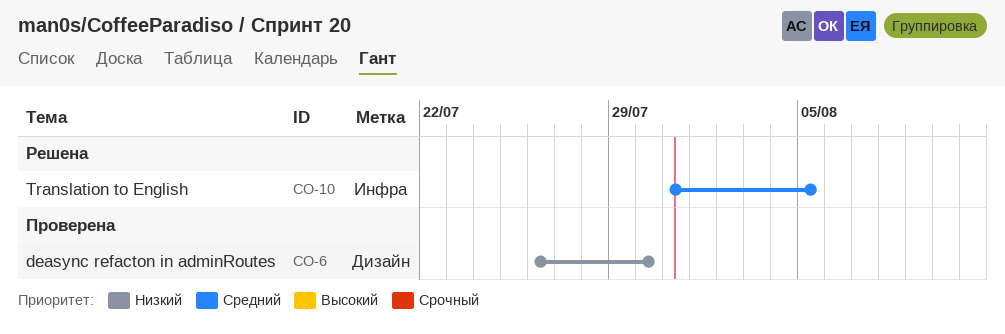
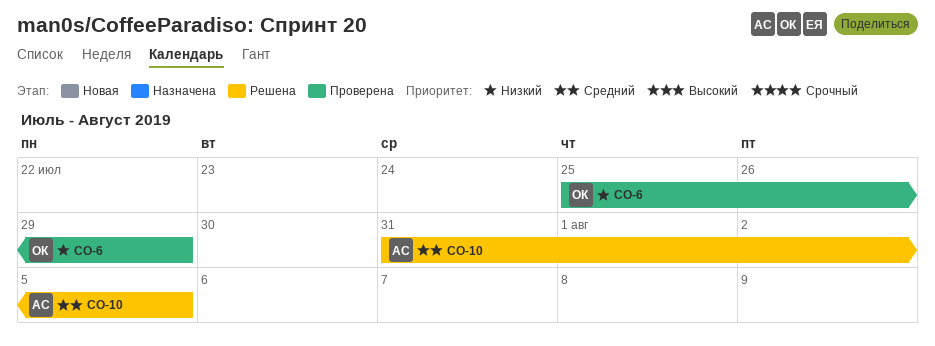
CO-6, start: Jul 26 -> Jul 25
CO-6, due: Jul 30 -> Jul 29

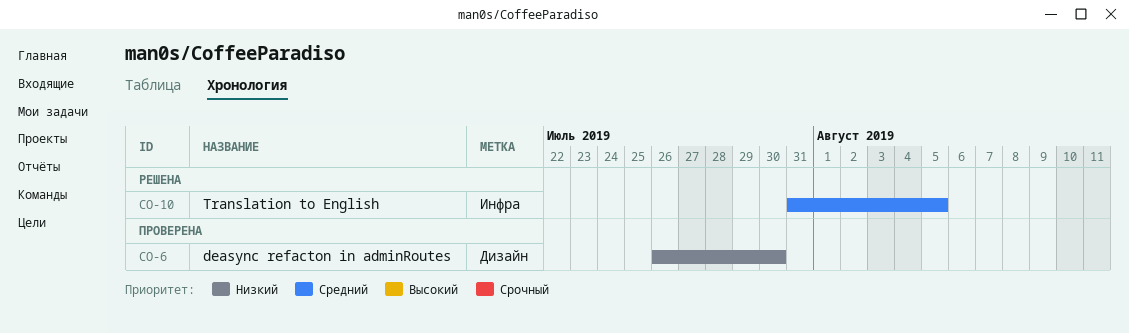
CO-6, start: Jul 25 -> Jul 26
CO-6, due: Jul 29 -> Jul 30

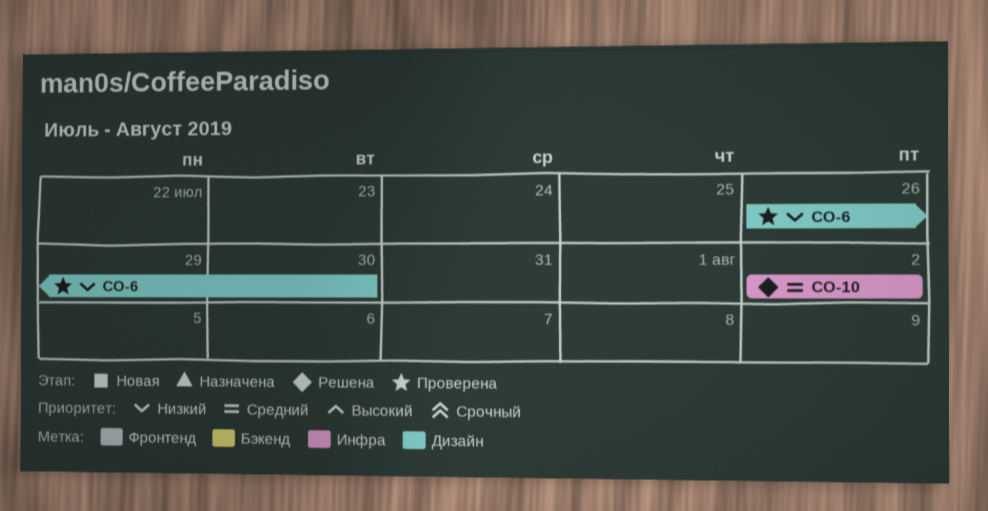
CO-10, start: Jul 31 -> Aug 2
CO-10, due: Aug 5 -> Aug 2

